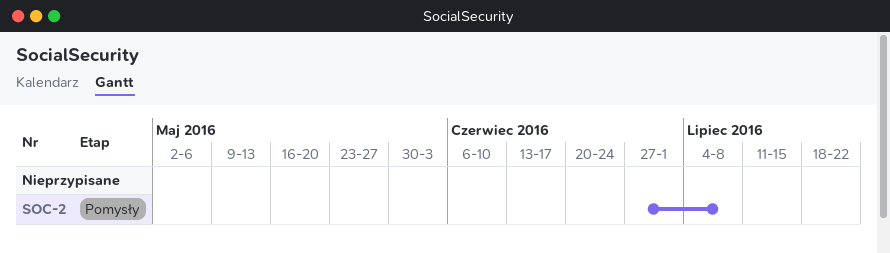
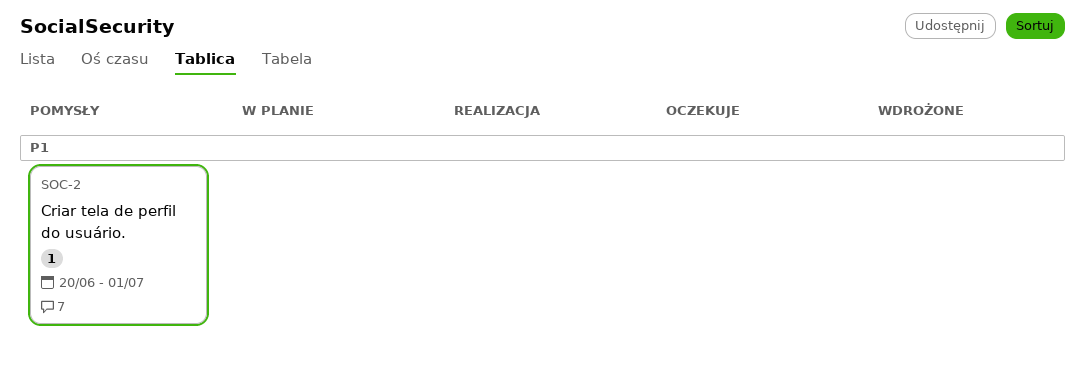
SOC-2, start: Jun 27 -> Jun 20
SOC-2, due: Jul 8 -> Jul 1

